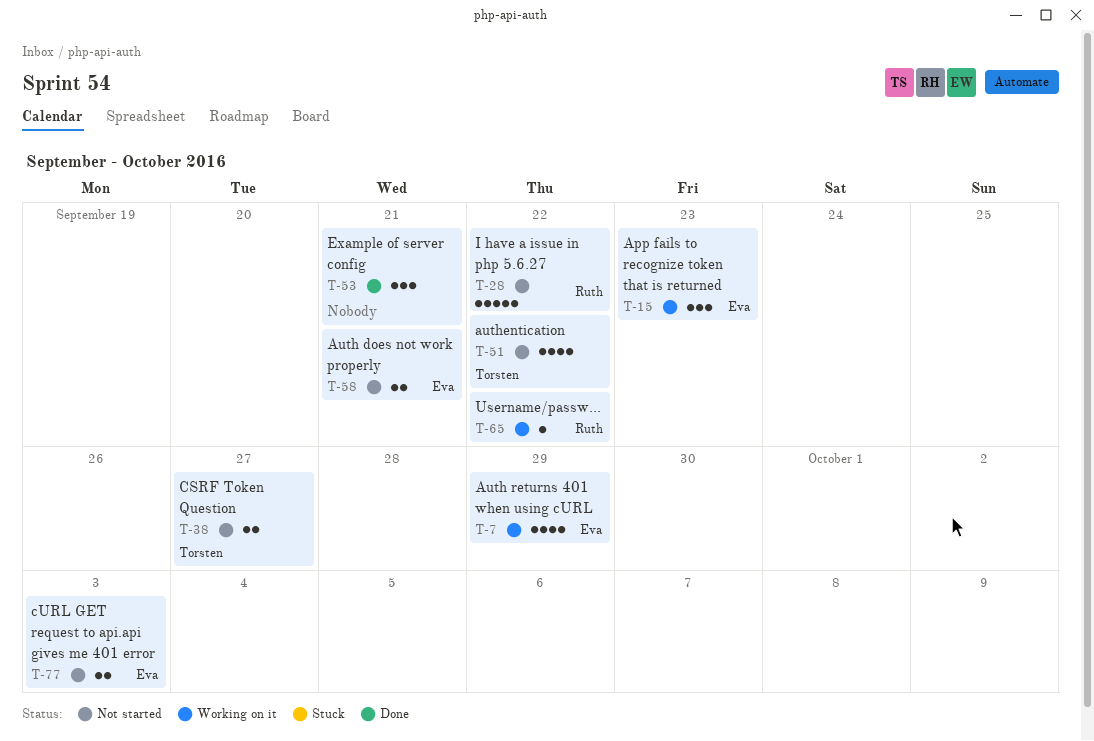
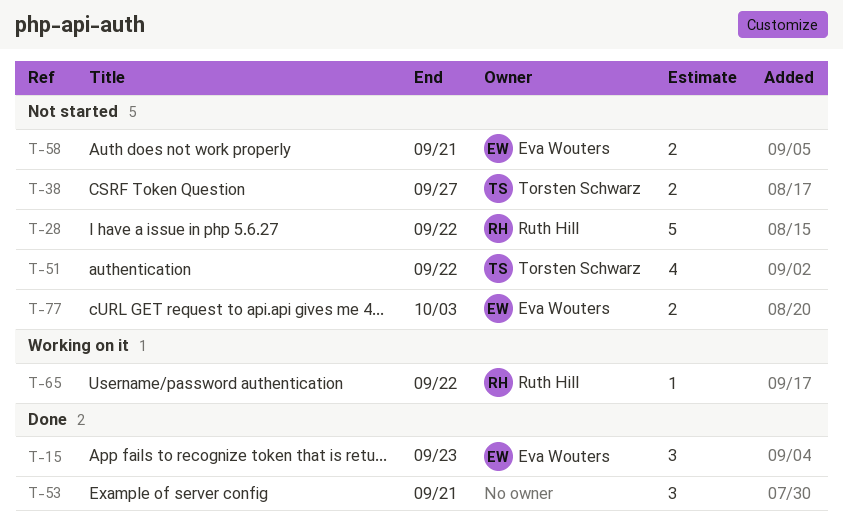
T-7: present -> none
T-15, status: Working on it -> Done

